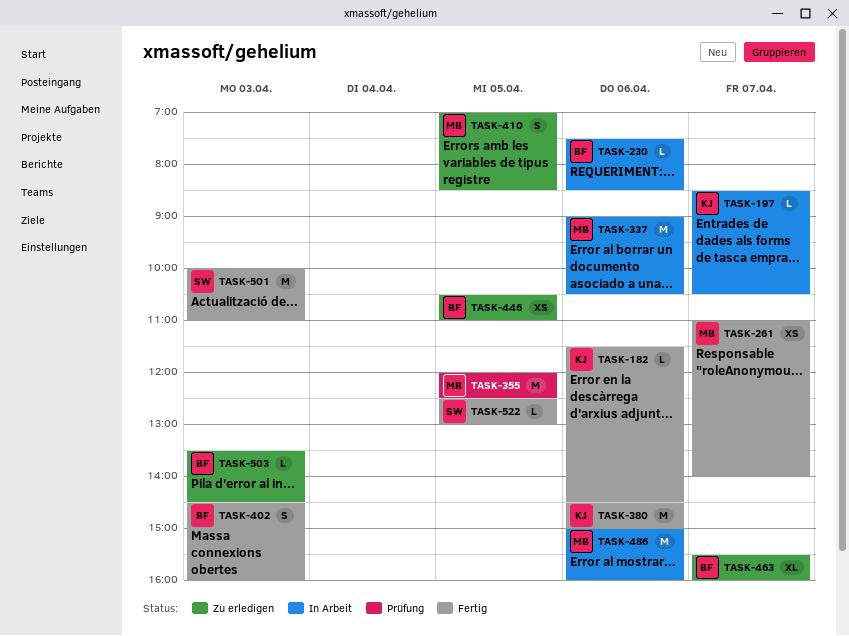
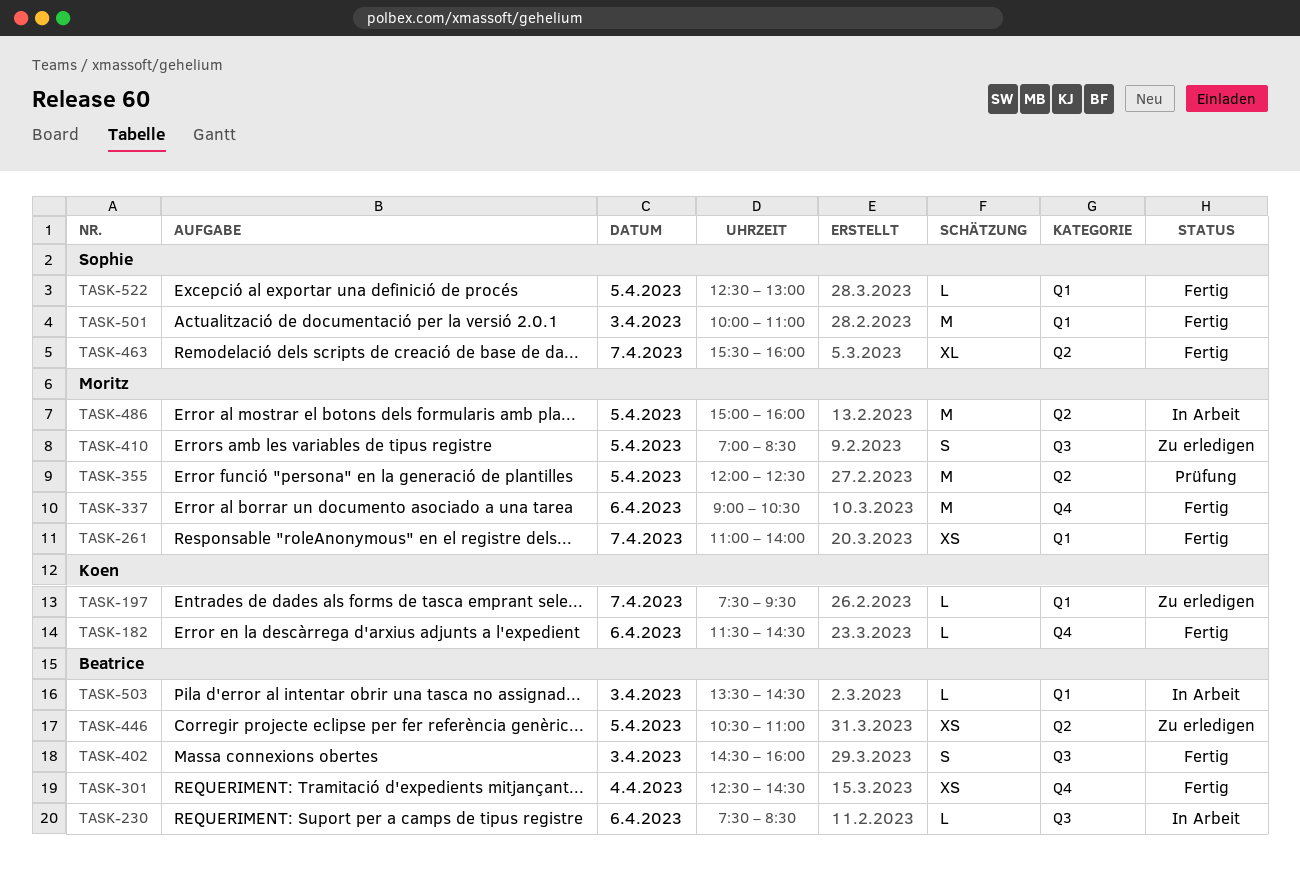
TASK-197, status: In Arbeit -> Zu erledigen
TASK-197, begins: 08:30 -> 07:30
TASK-197, ends: 10:30 -> 09:30
TASK-301: none -> present
TASK-337, status: In Arbeit -> Fertig
TASK-380: present -> none
TASK-463, status: Zu erledigen -> Fertig
TASK-463, owner: Beatrice -> Sophie
TASK-486, day: Apr 6 -> Apr 5
TASK-503, status: Zu erledigen -> In Arbeit

